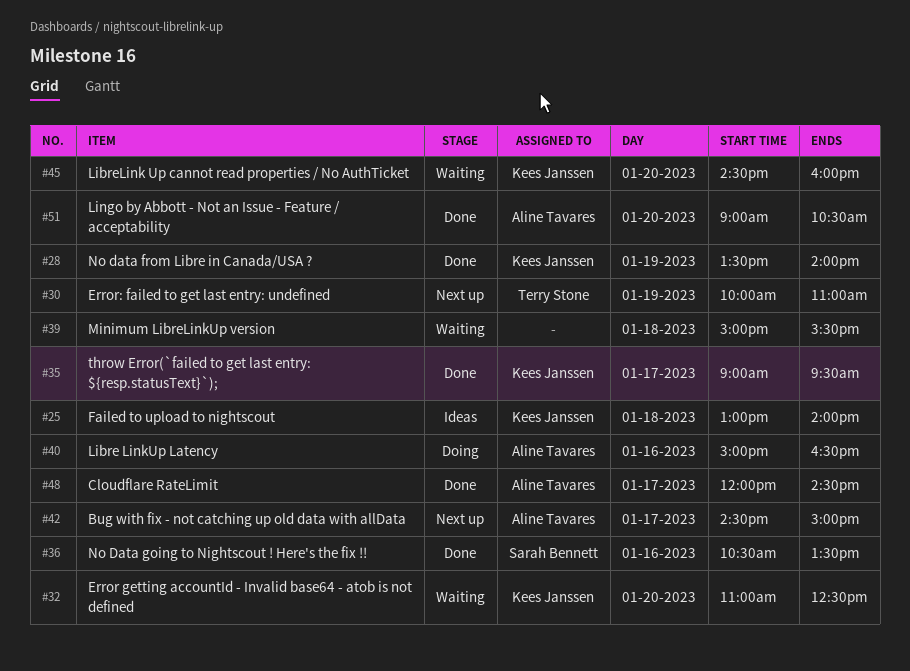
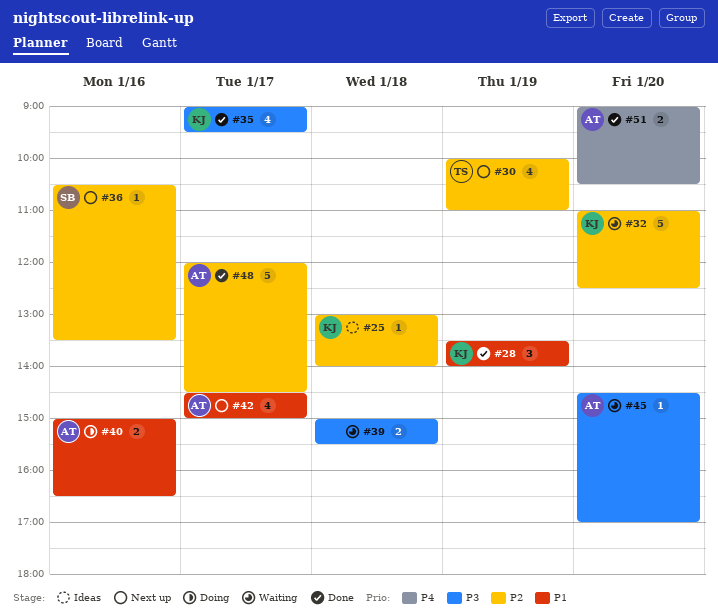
#36, status: Done -> Next up
#45, owner: Kees Janssen -> Aline Tavares
#45, ends: 16:00 -> 17:00

